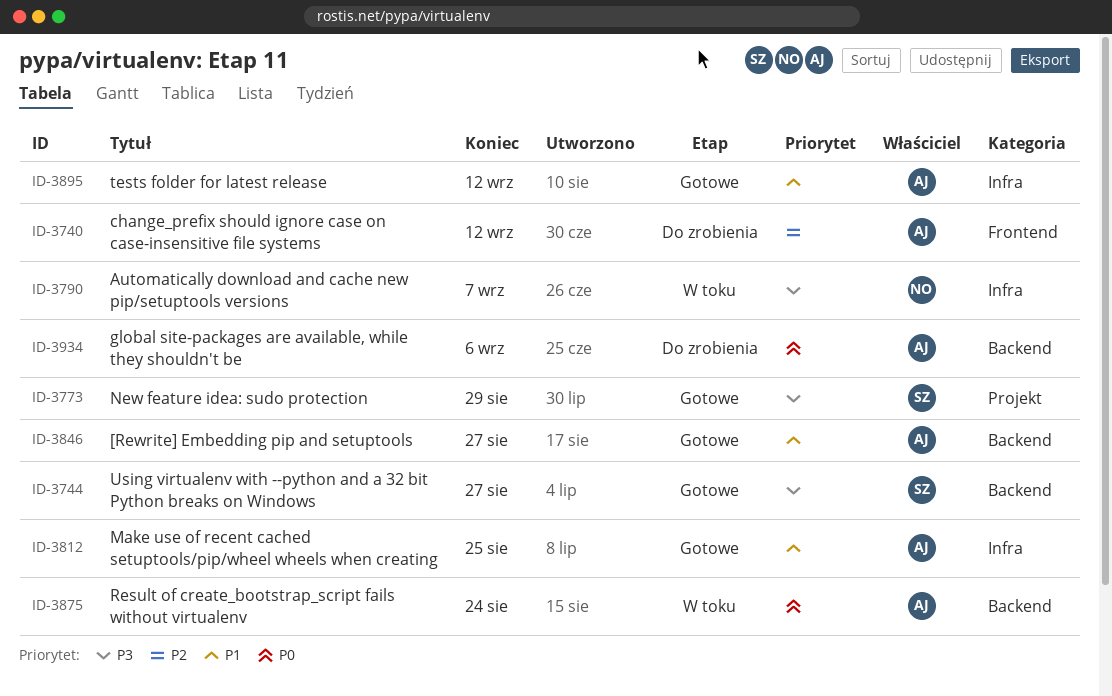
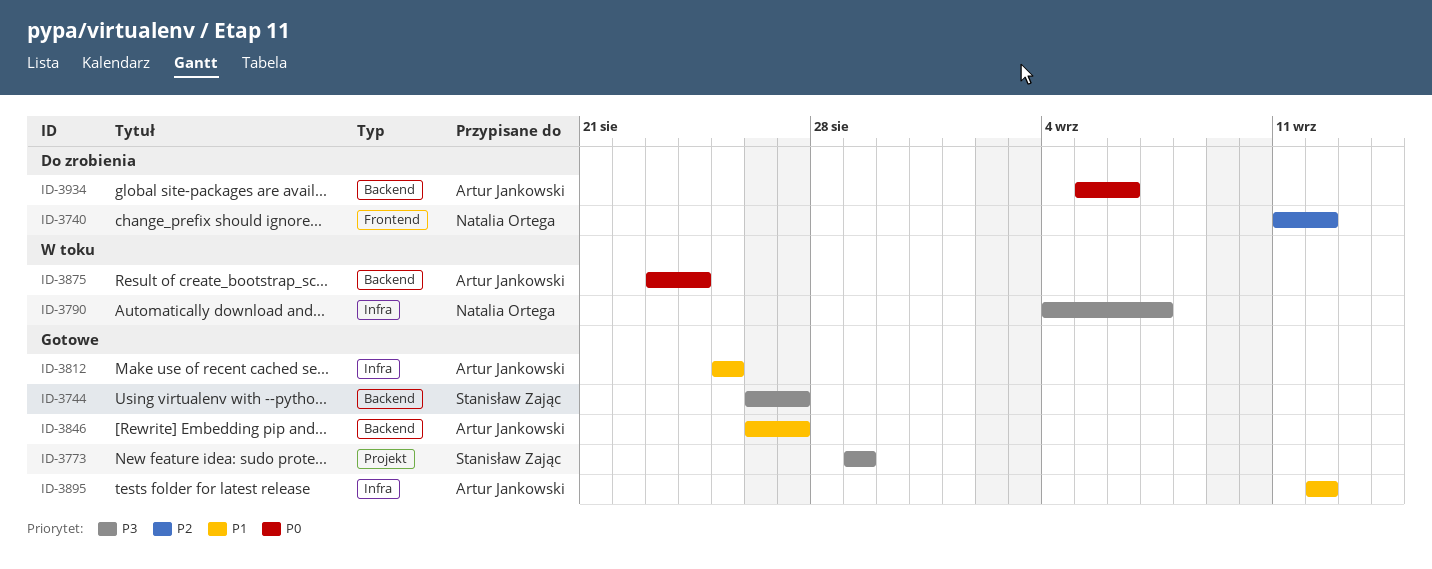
ID-3740, owner: Artur Jankowski -> Natalia Ortega

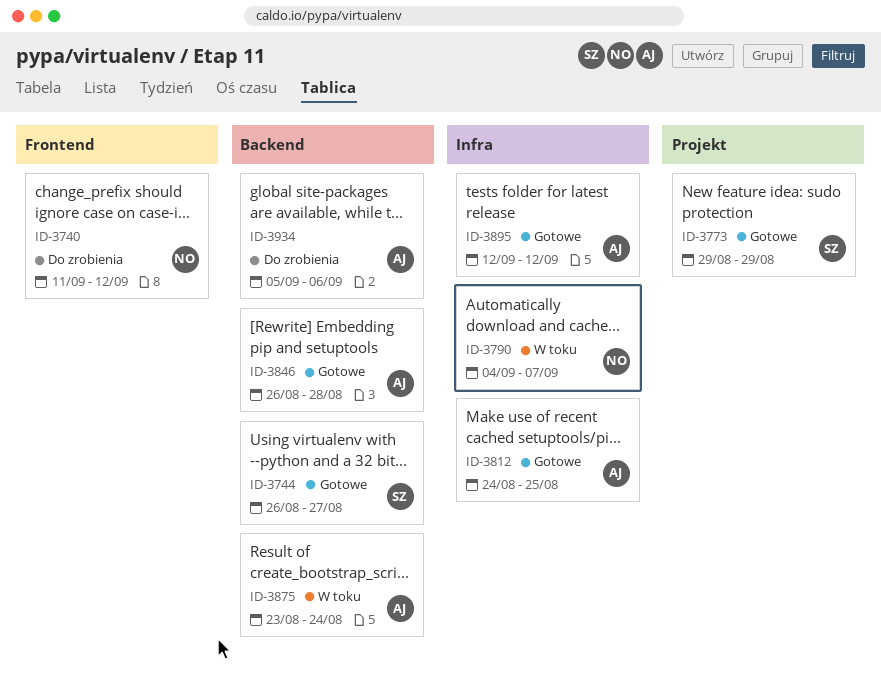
ID-3812, start: Aug 25 -> Aug 24
ID-3846, due: Aug 27 -> Aug 28

